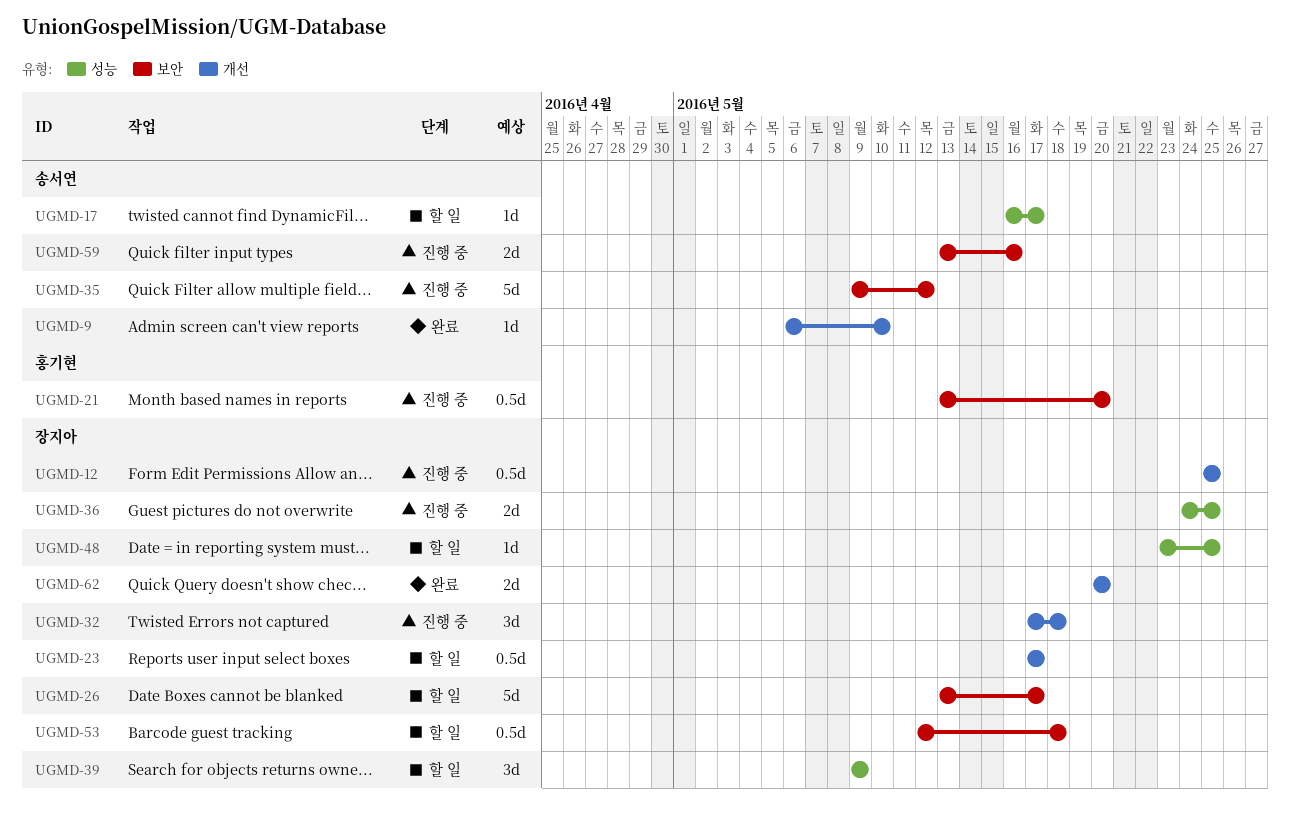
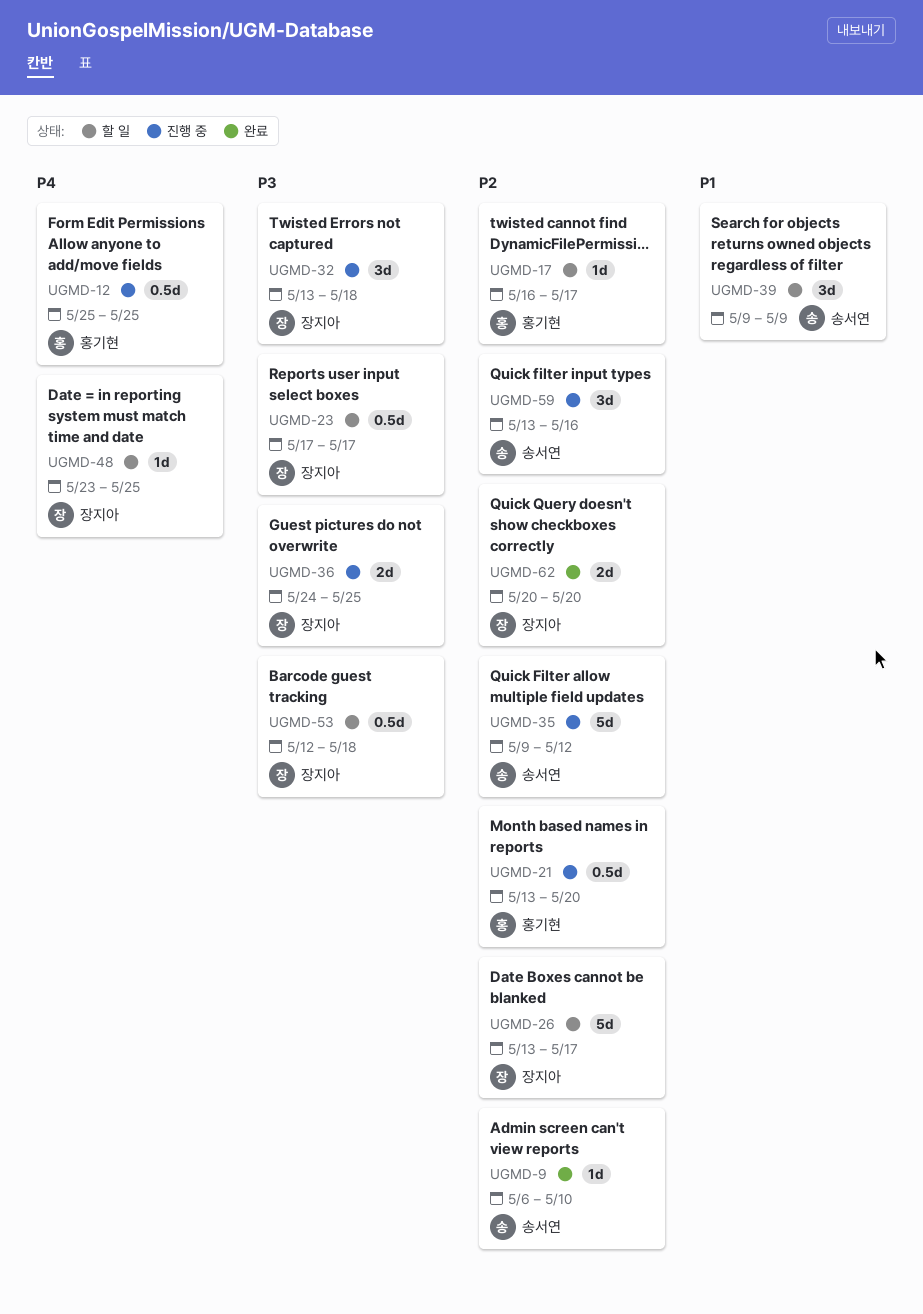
UGMD-12, owner: 장지아 -> 홍기현
UGMD-17, owner: 송서연 -> 홍기현
UGMD-32, start: May 17 -> May 13
UGMD-39, owner: 장지아 -> 송서연
UGMD-59, estimate: 2d -> 3d

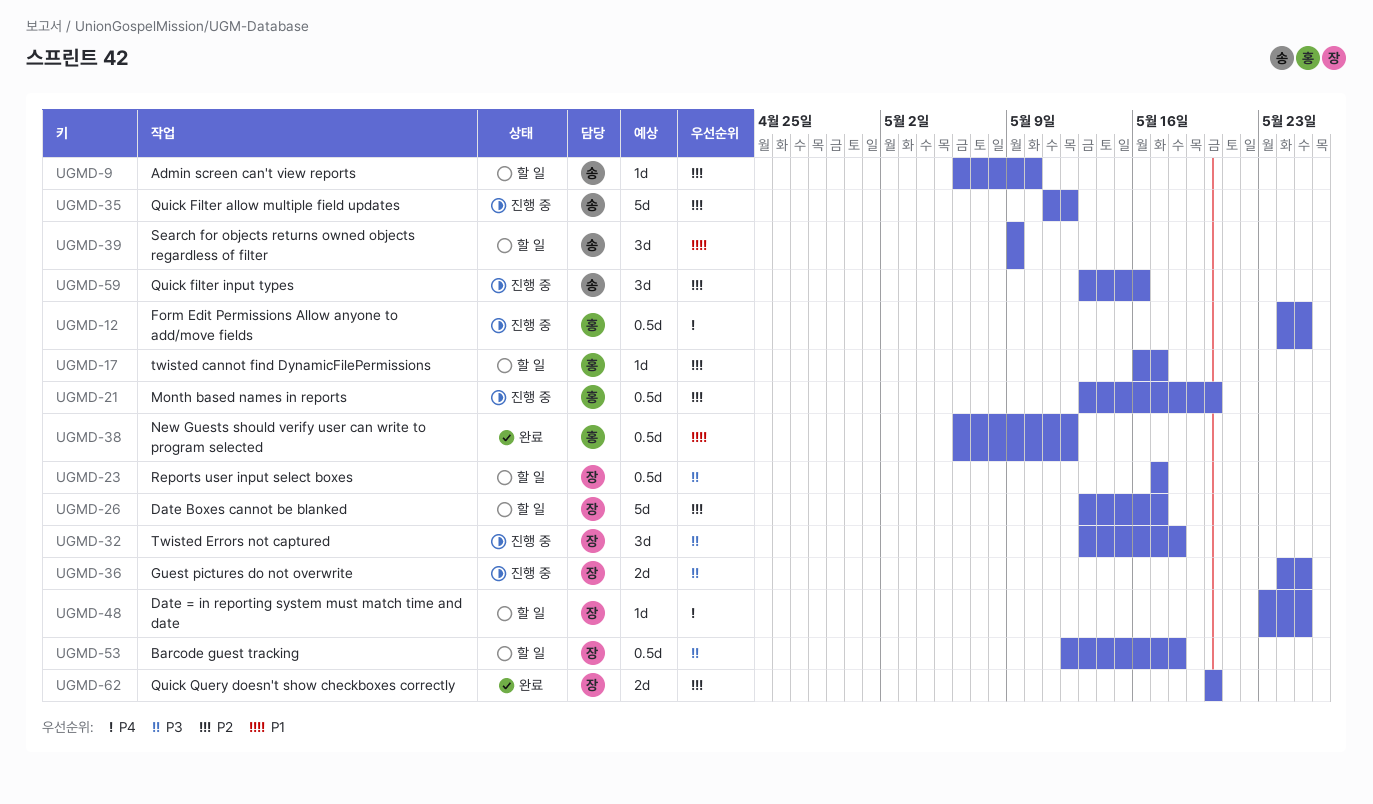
UGMD-9, status: 완료 -> 할 일
UGMD-12, start: May 25 -> May 24
UGMD-35, start: May 9 -> May 11
UGMD-38: none -> present

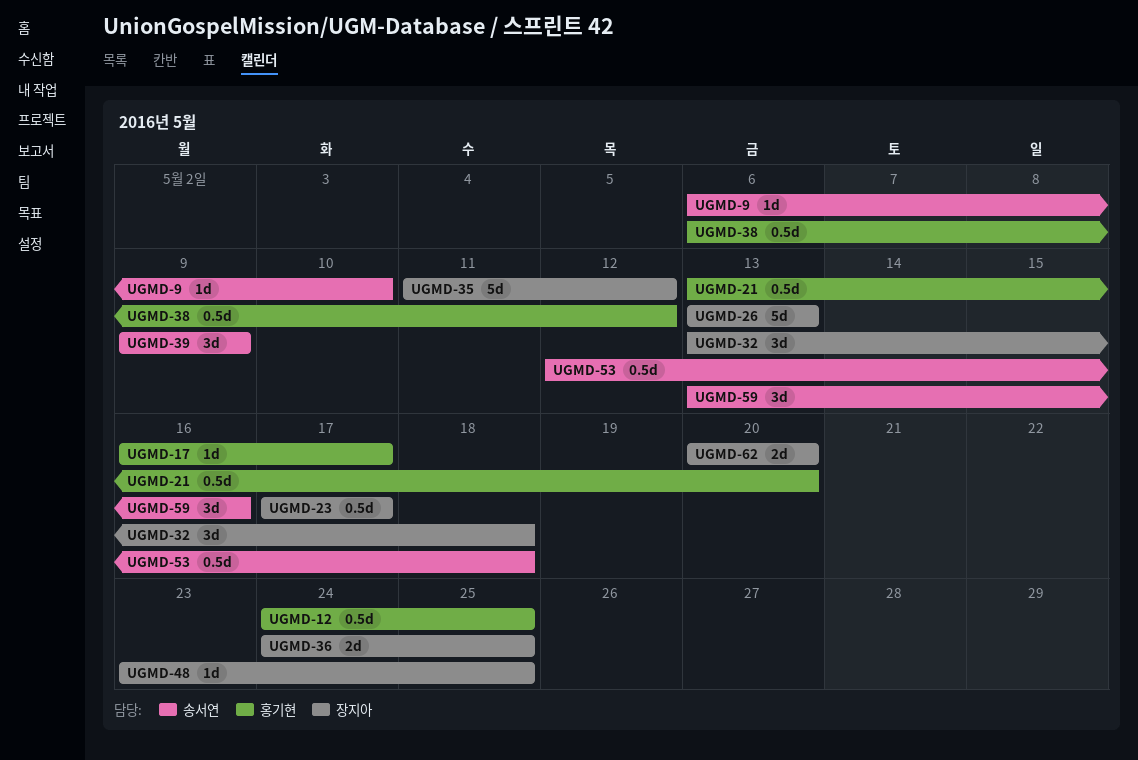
UGMD-26, due: May 17 -> May 13
UGMD-35, owner: 송서연 -> 장지아
UGMD-53, owner: 장지아 -> 송서연

